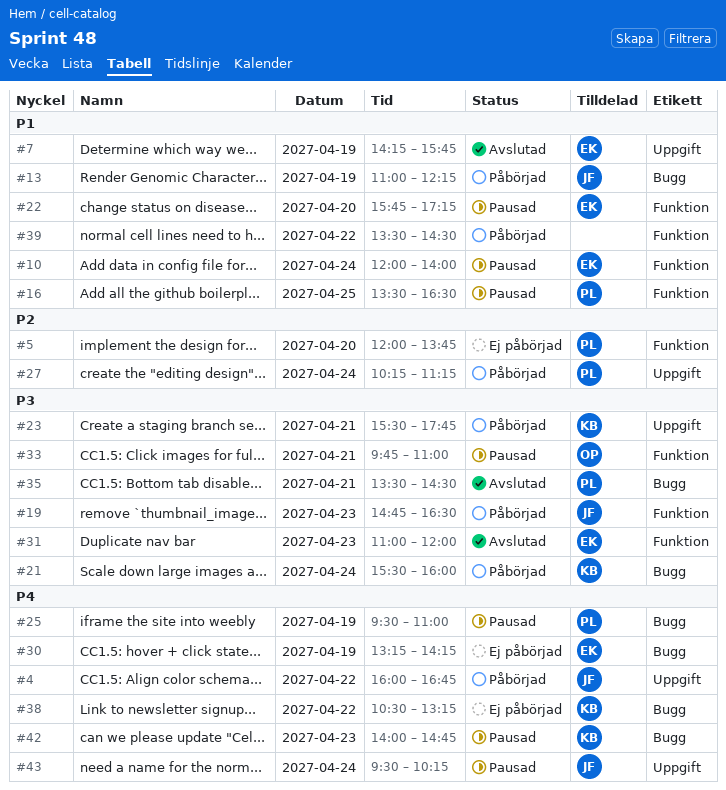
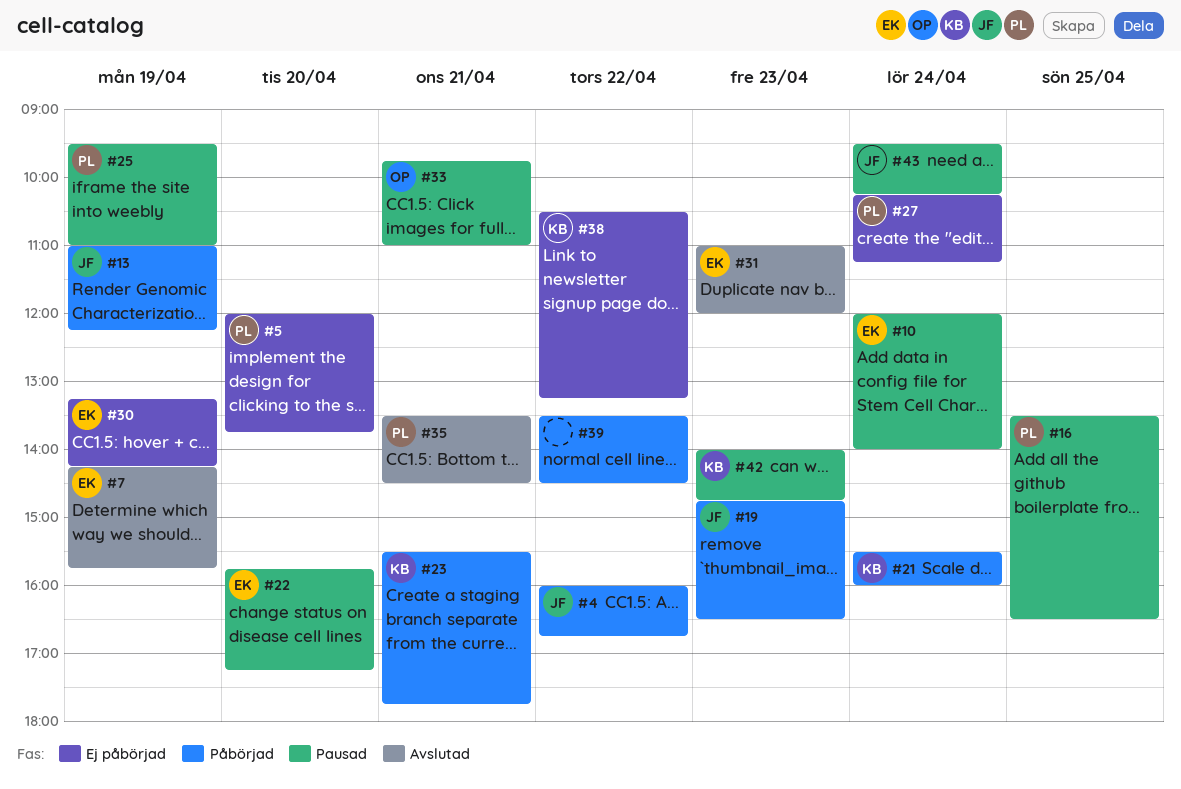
#27, status: Påbörjad -> Ej påbörjad

